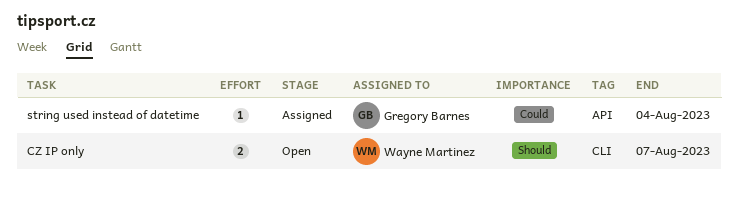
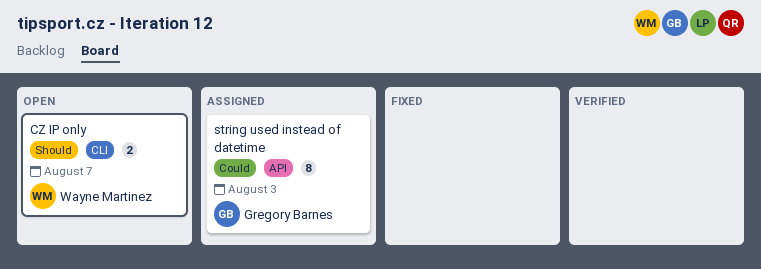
string used instead of datetime, estimate: 1 -> 8
string used instead of datetime, due: Aug 4 -> Aug 3

